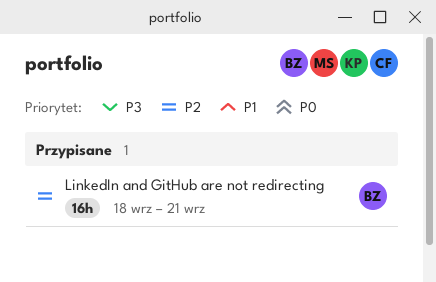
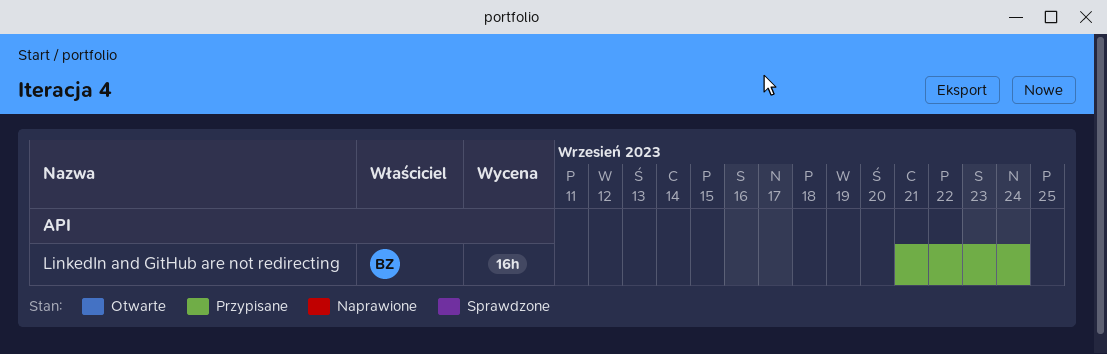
LinkedIn and GitHub are not redirecting, start: Sep 18 -> Sep 21
LinkedIn and GitHub are not redirecting, due: Sep 21 -> Sep 24

